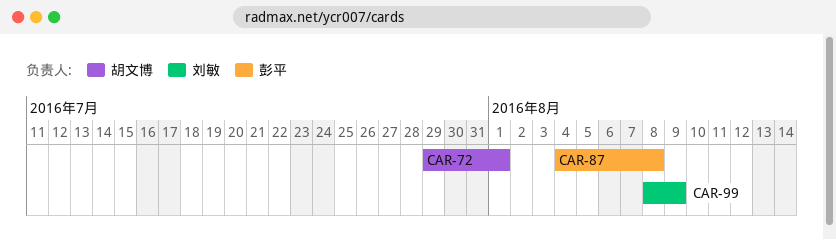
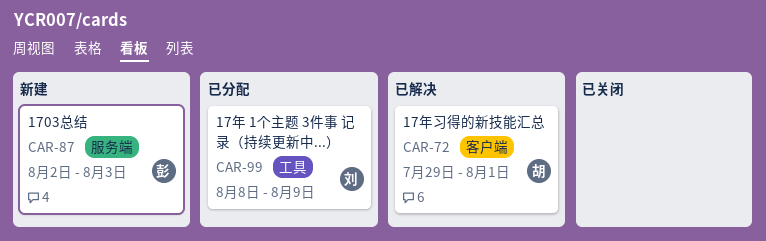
CAR-87, start: Aug 4 -> Aug 2
CAR-87, due: Aug 8 -> Aug 3

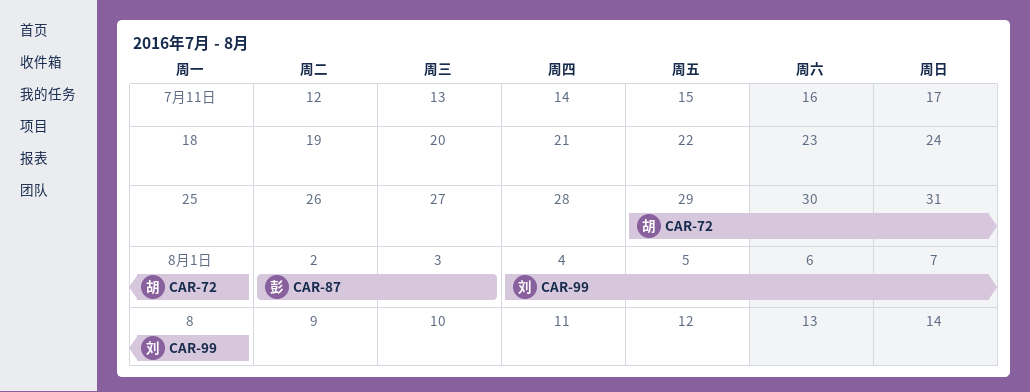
CAR-99, start: Aug 8 -> Aug 4
CAR-99, due: Aug 9 -> Aug 8

